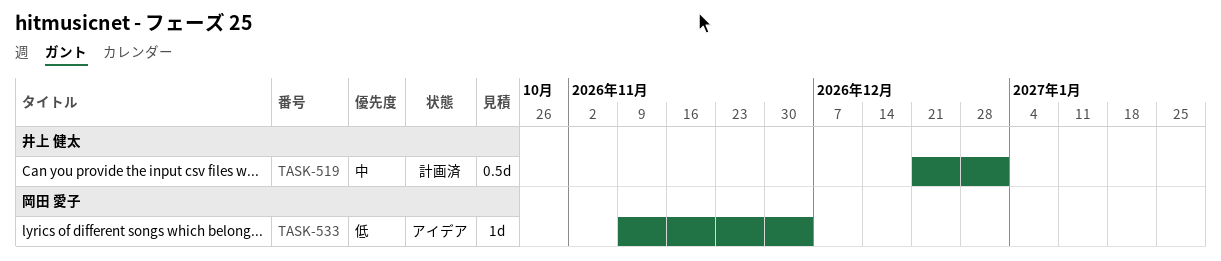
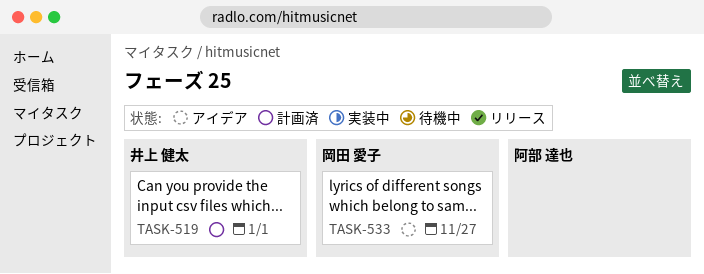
TASK-533, due: Dec 4 -> Nov 27

